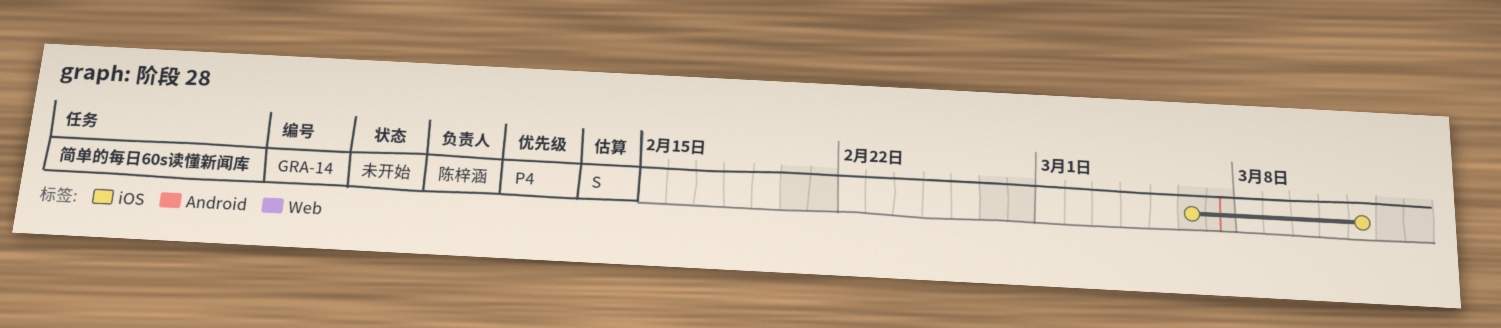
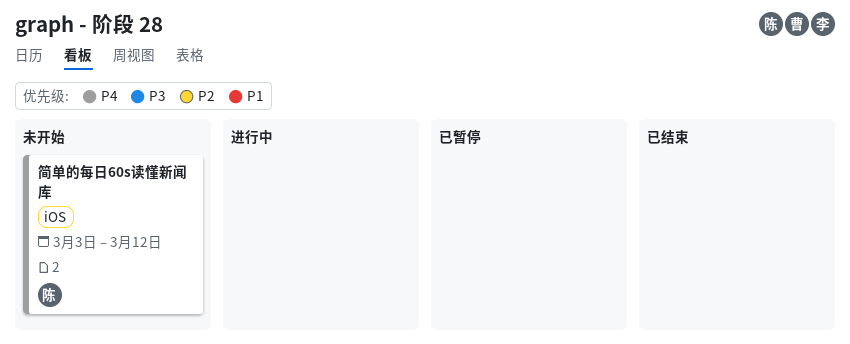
简单的每日60s读懂新闻库, start: Mar 6 -> Mar 3

